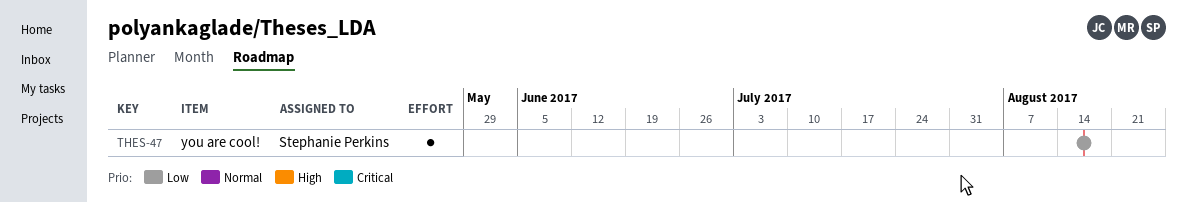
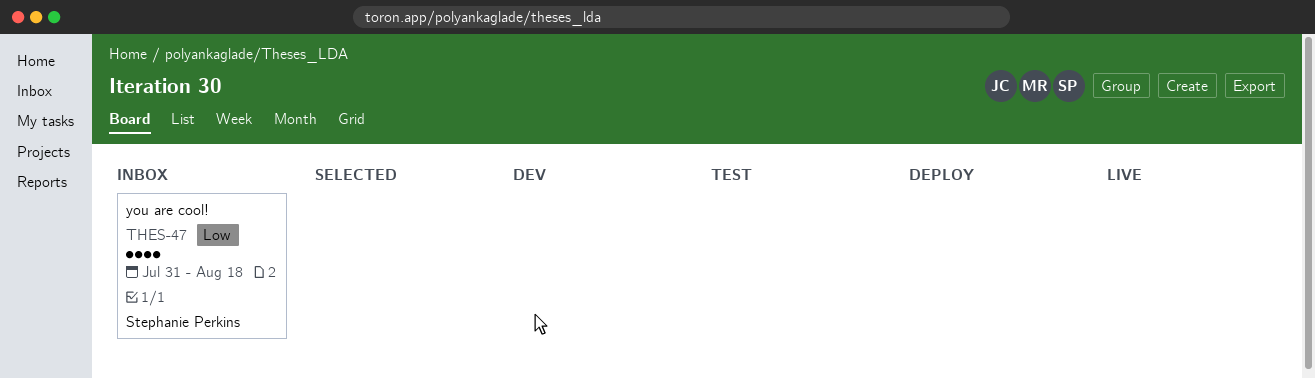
THES-47, estimate: 1 -> 4
THES-47, start: Aug 14 -> Jul 31

